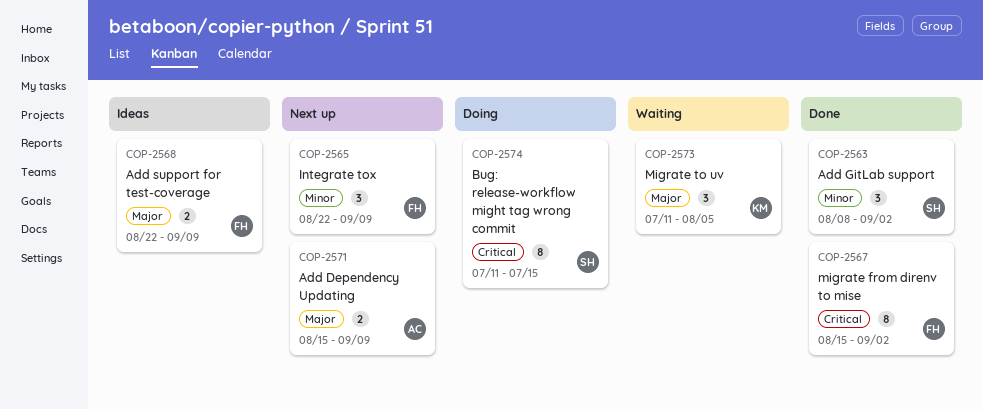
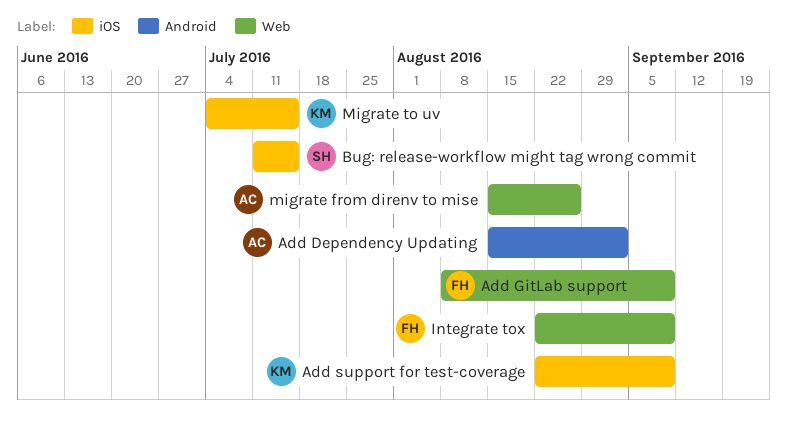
Add Dependency Updating, due: Sep 9 -> Sep 2
Add GitLab support, owner: SH -> FH
Add GitLab support, due: Sep 2 -> Sep 9
Add support for test-coverage, owner: FH -> KM
migrate from direnv to mise, owner: FH -> AC
migrate from direnv to mise, due: Sep 2 -> Aug 26
Migrate to uv, start: Jul 11 -> Jul 4
Migrate to uv, due: Aug 5 -> Jul 15

